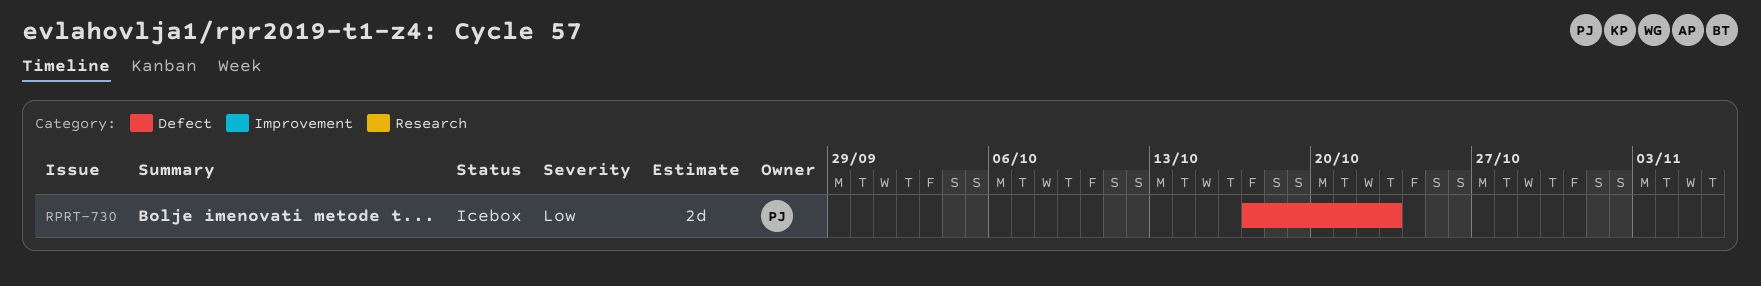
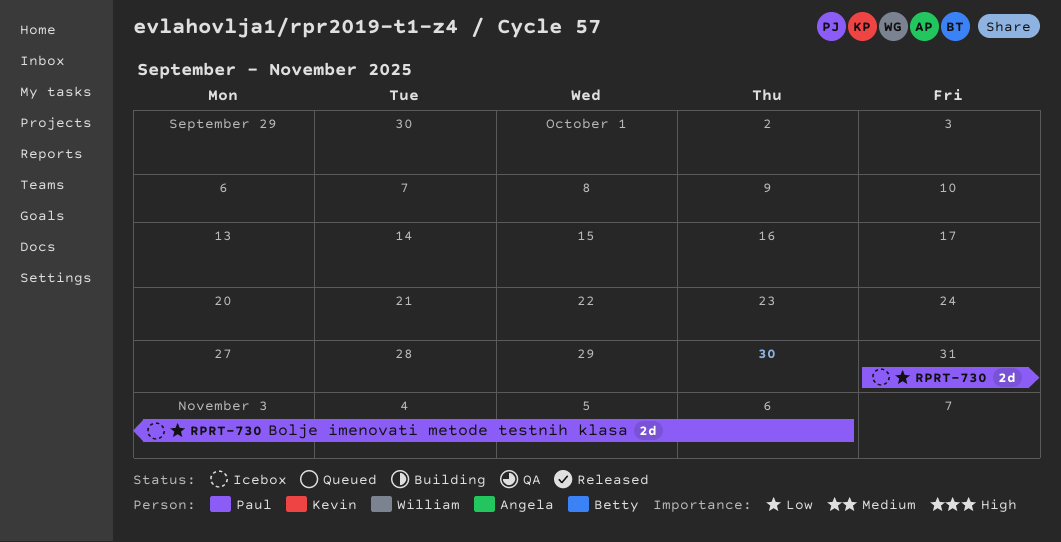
RPRT-730, start: Oct 17 -> Oct 31
RPRT-730, due: Oct 23 -> Nov 6

